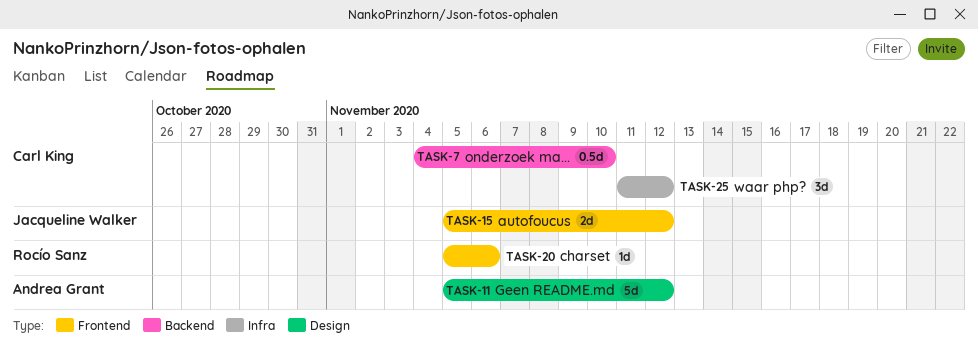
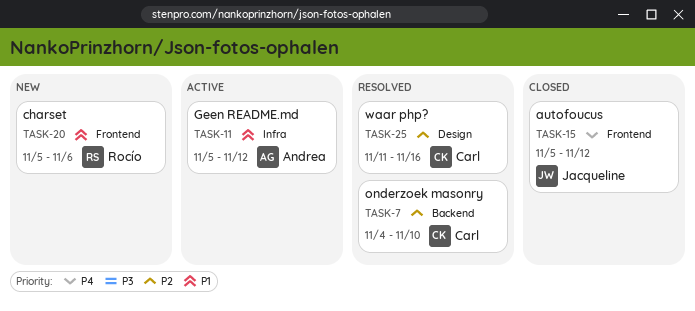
TASK-11, label: Design -> Infra
TASK-25, label: Infra -> Design
TASK-25, due: Nov 12 -> Nov 16

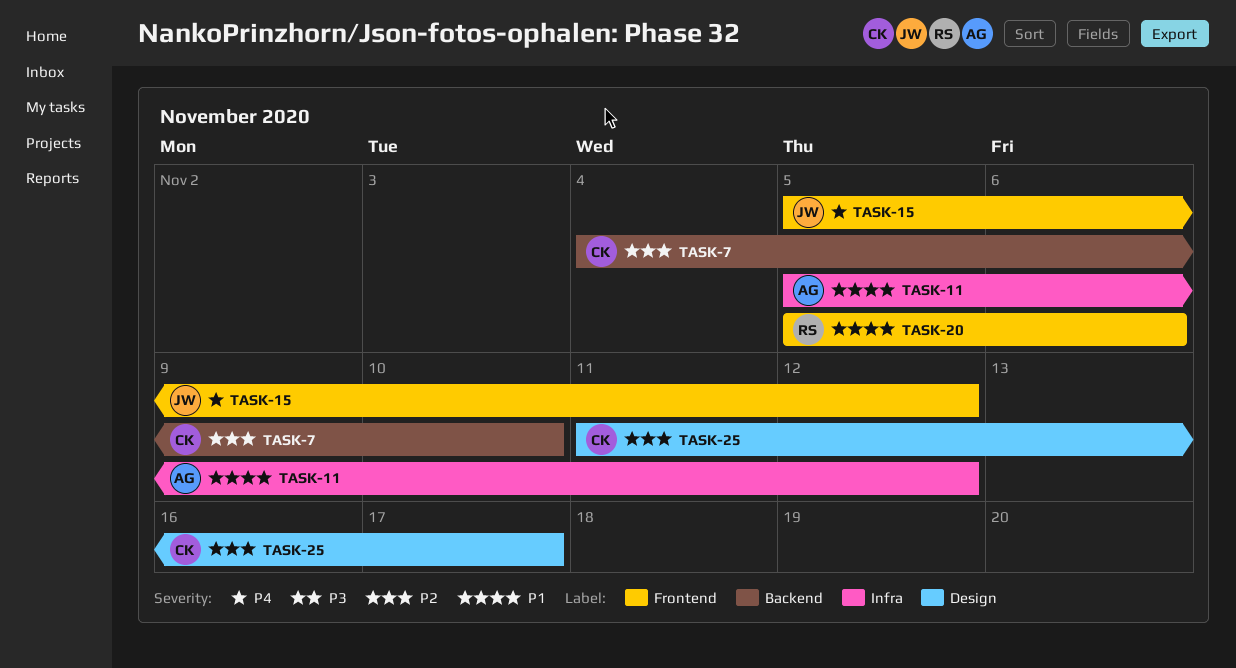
TASK-25, due: Nov 16 -> Nov 17

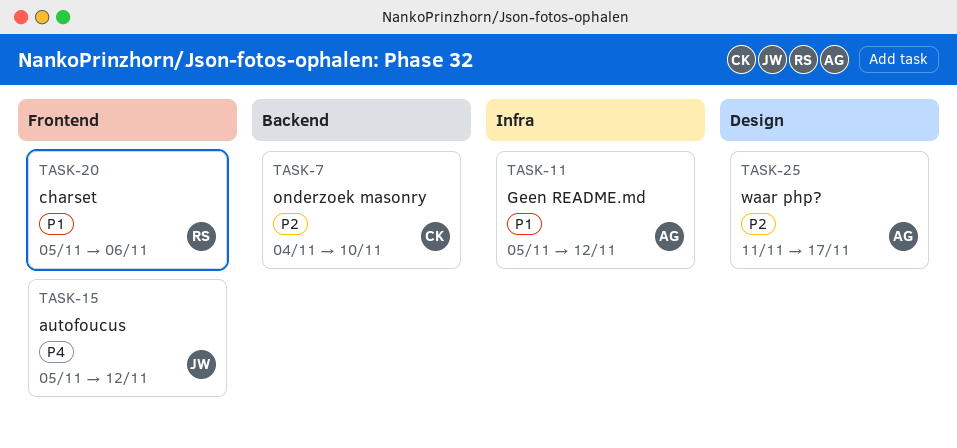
TASK-25, owner: CK -> AG

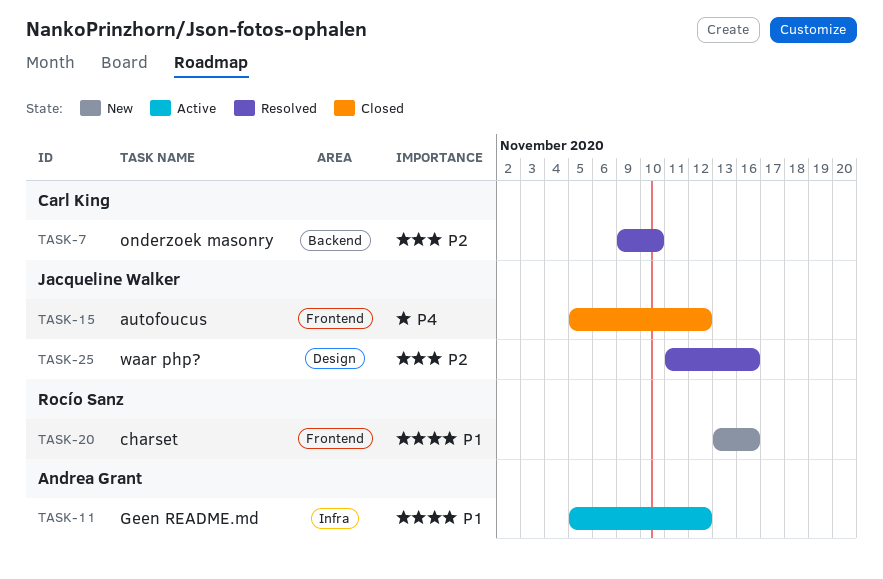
TASK-7, start: Nov 4 -> Nov 9
TASK-20, start: Nov 5 -> Nov 13
TASK-20, due: Nov 6 -> Nov 16
TASK-25, owner: Andrea Grant -> Jacqueline Walker
TASK-25, due: Nov 17 -> Nov 16

